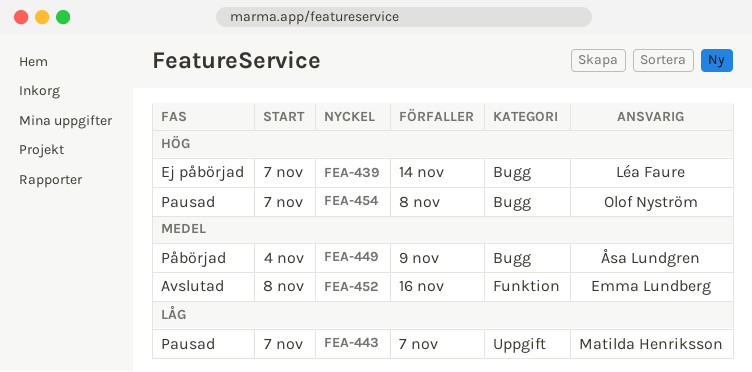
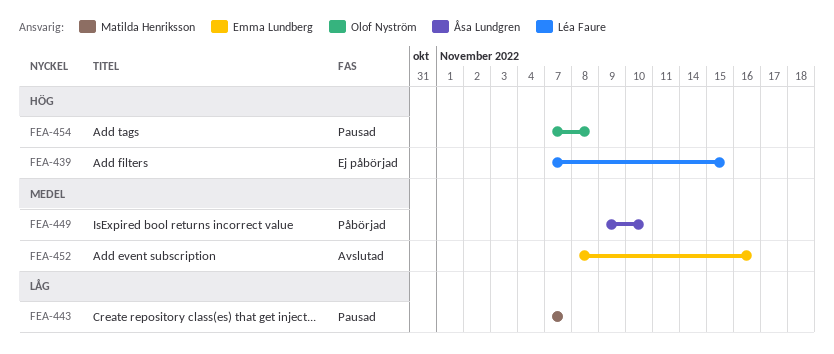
FEA-439, due: Nov 14 -> Nov 15
FEA-449, start: Nov 4 -> Nov 9
FEA-449, due: Nov 9 -> Nov 10

